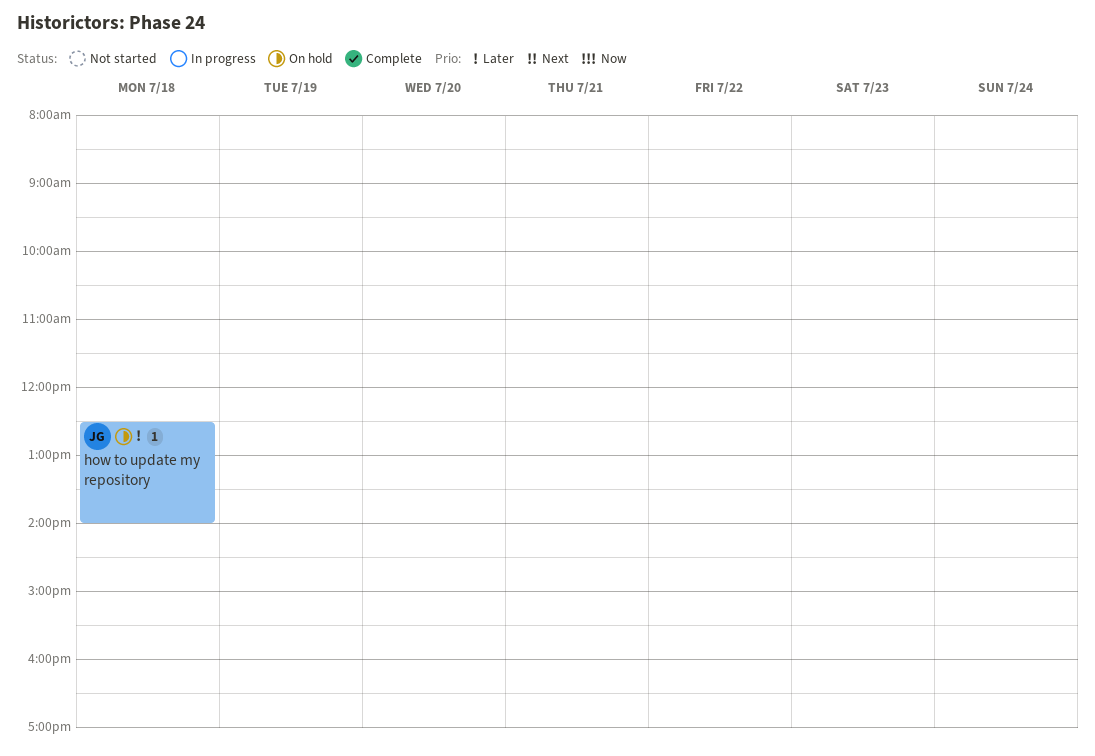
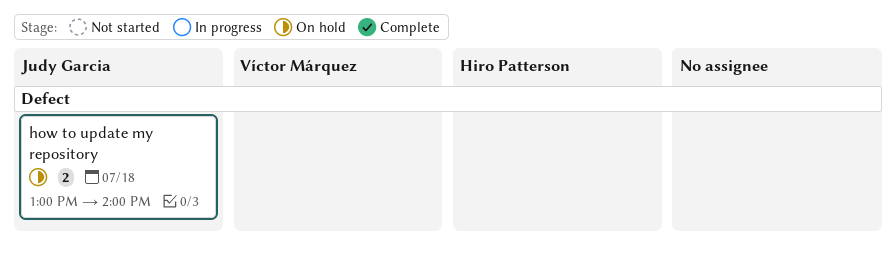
how to update my repository, estimate: 1 -> 2
how to update my repository, begins: 12:30 -> 13:00

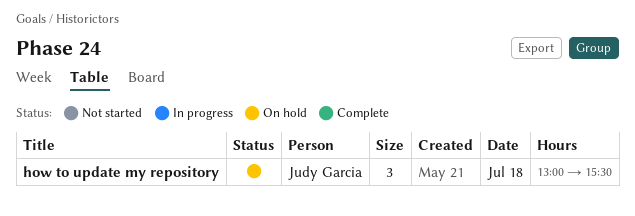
how to update my repository, estimate: 2 -> 3
how to update my repository, ends: 14:00 -> 15:30

